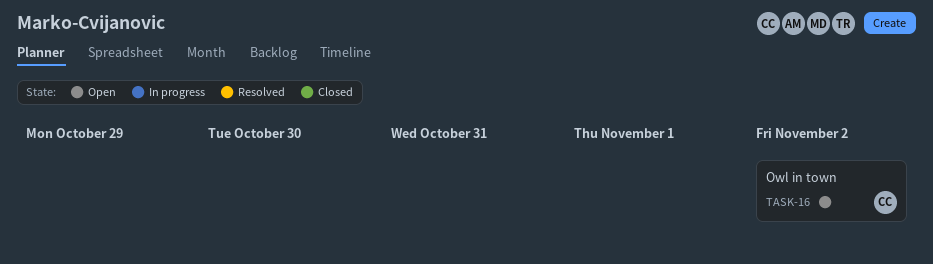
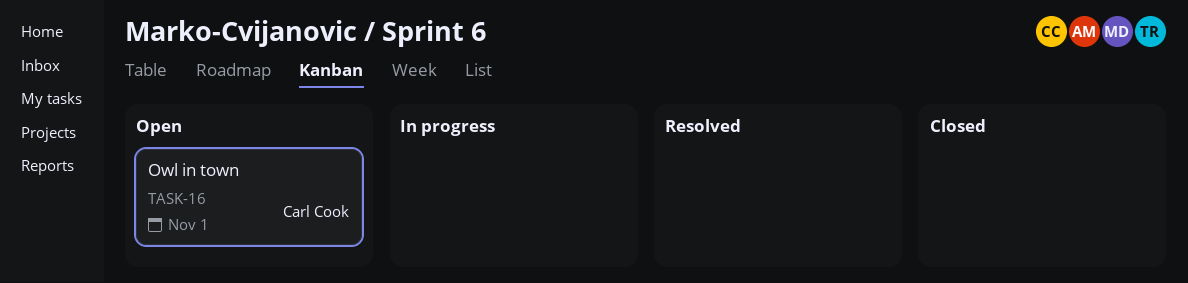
TASK-16, due: Nov 2 -> Nov 1

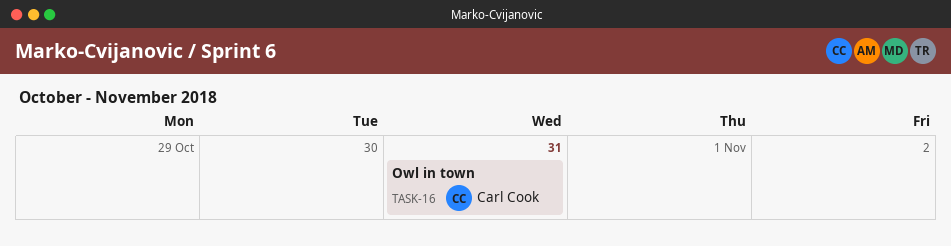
TASK-16, due: Nov 1 -> Oct 31

